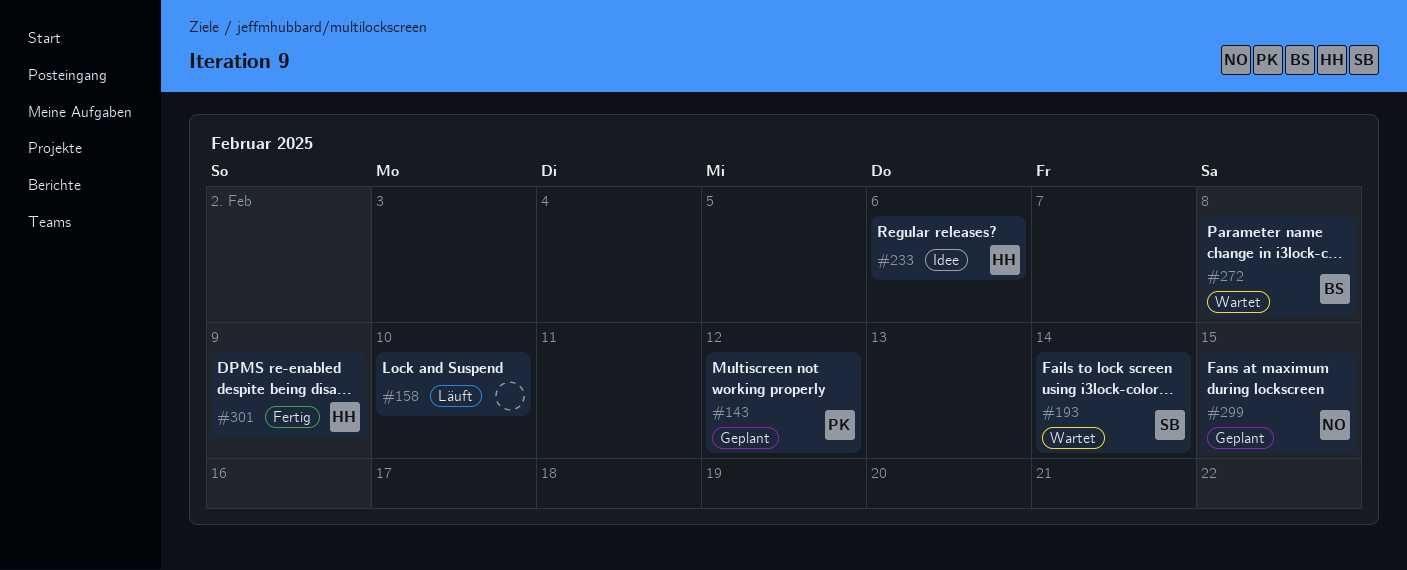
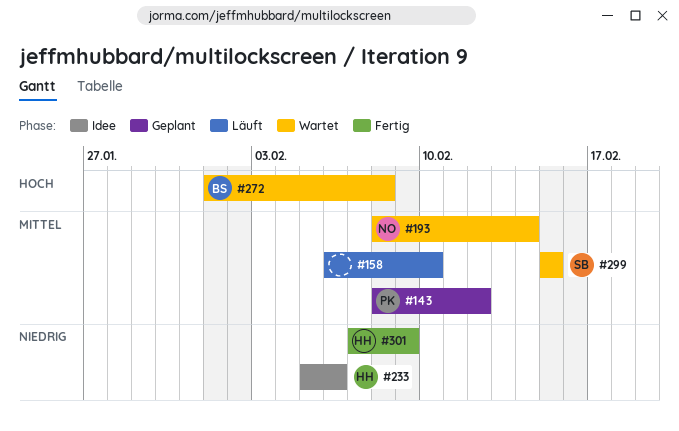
#193, owner: SB -> NO
#299, status: Geplant -> Wartet
#299, owner: NO -> SB

